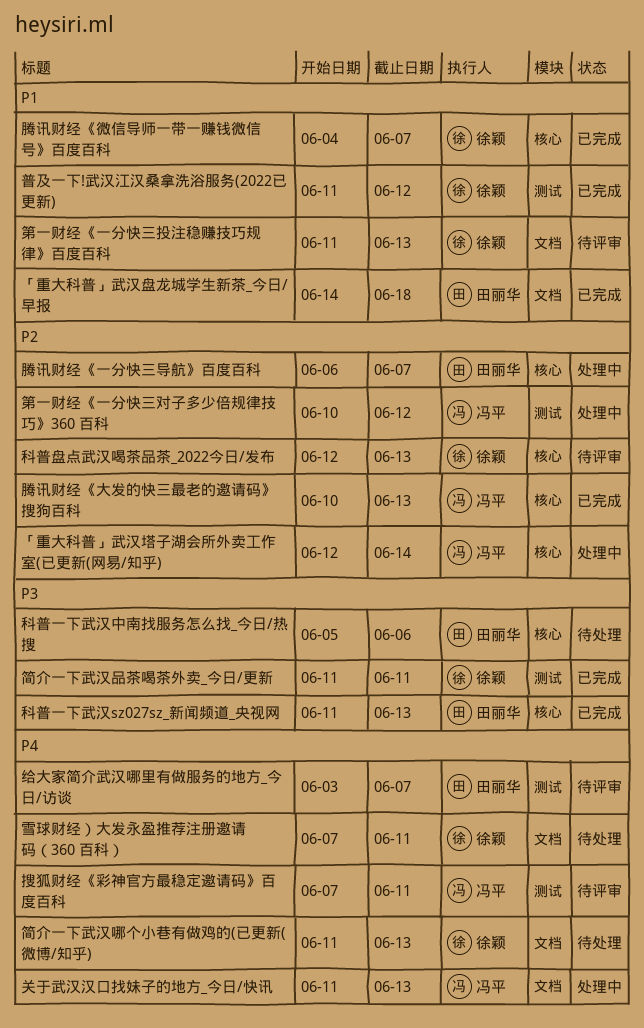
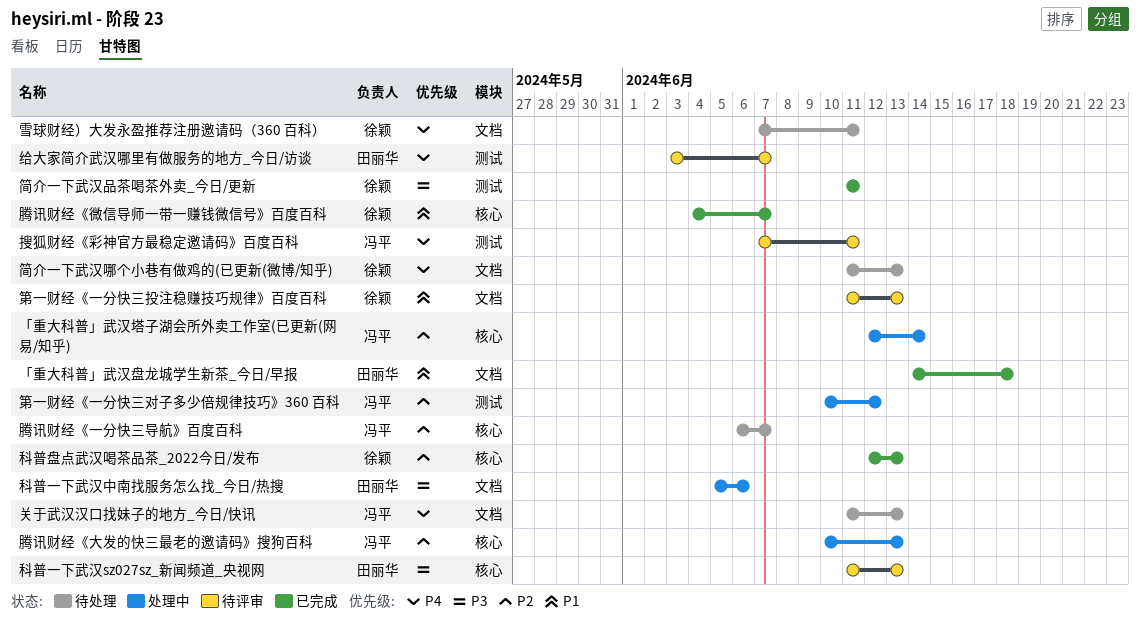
关于武汉汉口找妹子的地方_今日/快讯, status: 处理中 -> 待处理
普及一下!武汉江汉桑拿洗浴服务(2022已更新): present -> none
科普一下武汉sz027sz_新闻频道_央视网, status: 已完成 -> 待评审
科普一下武汉中南找服务怎么找_今日/热搜, status: 待处理 -> 处理中
科普一下武汉中南找服务怎么找_今日/热搜, label: 核心 -> 文档
科普盘点武汉喝茶品茶_2022今日/发布, status: 待评审 -> 已完成
腾讯财经《一分快三导航》百度百科, status: 处理中 -> 待处理
腾讯财经《一分快三导航》百度百科, owner: 田丽华 -> 冯平
腾讯财经《大发的快三最老的邀请码》搜狗百科, status: 已完成 -> 处理中

